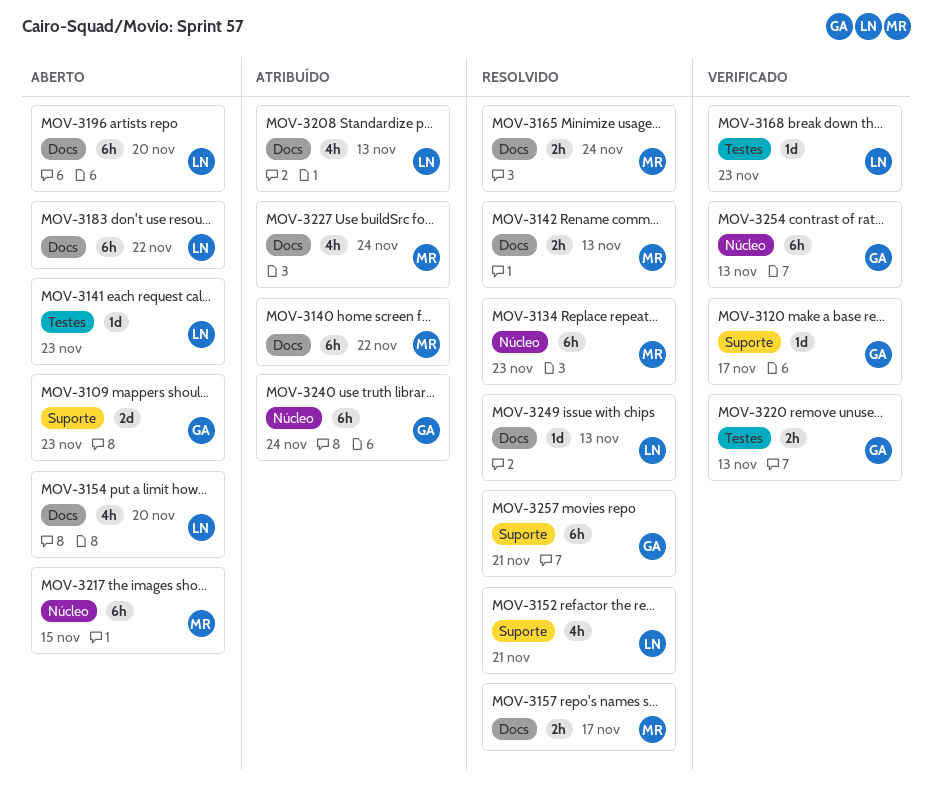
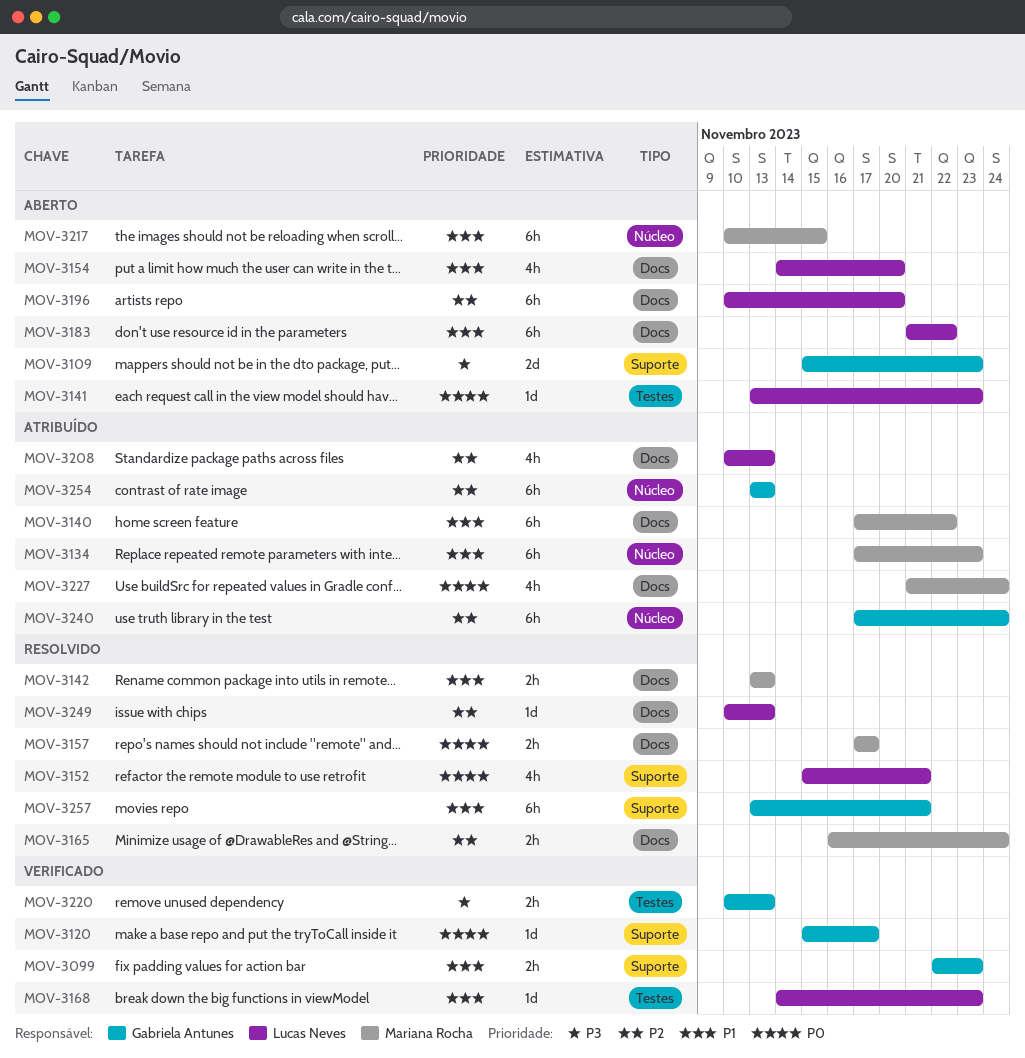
MOV-3099: none -> present
MOV-3134, status: Resolvido -> Atribuído
MOV-3254, status: Verificado -> Atribuído

